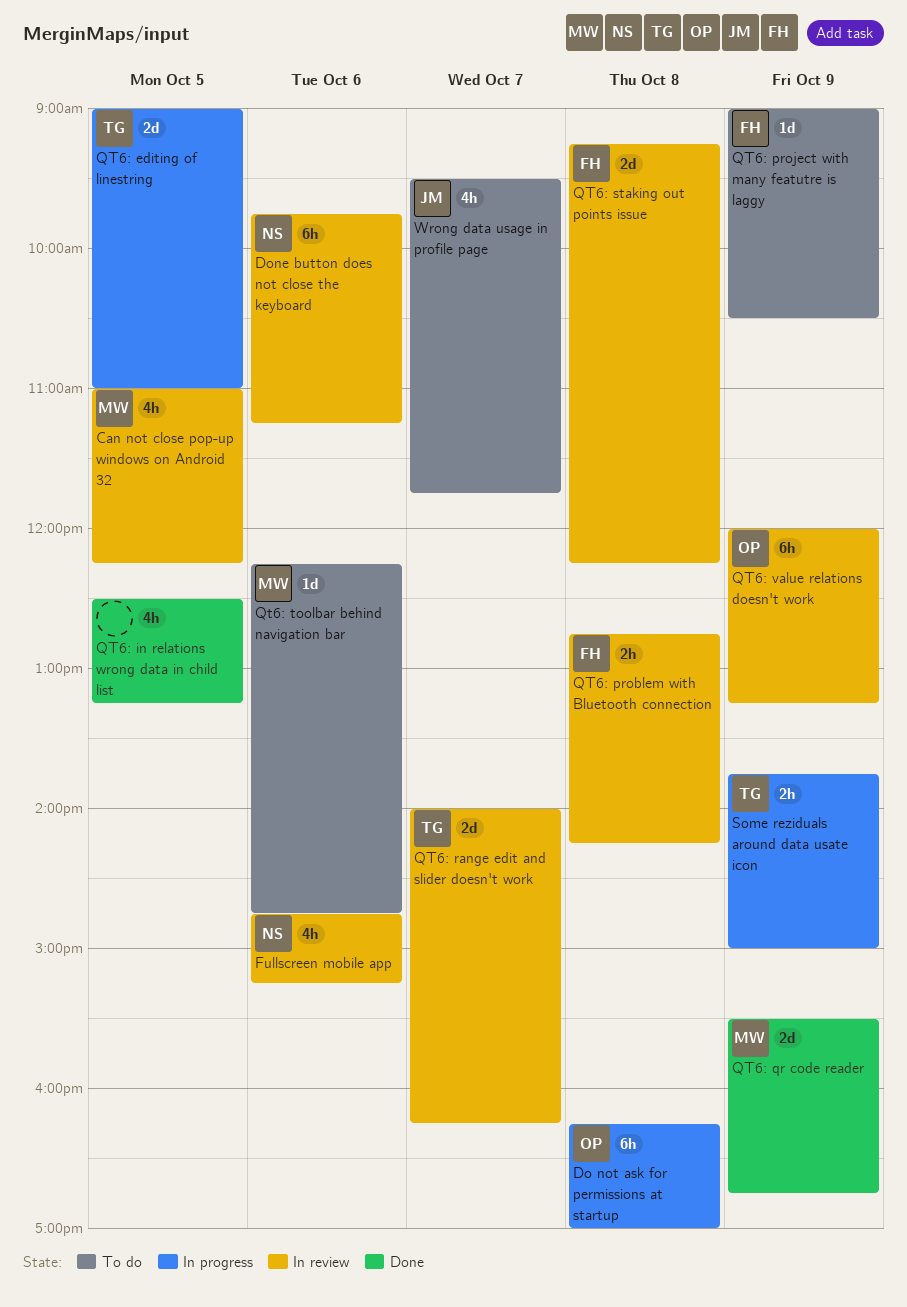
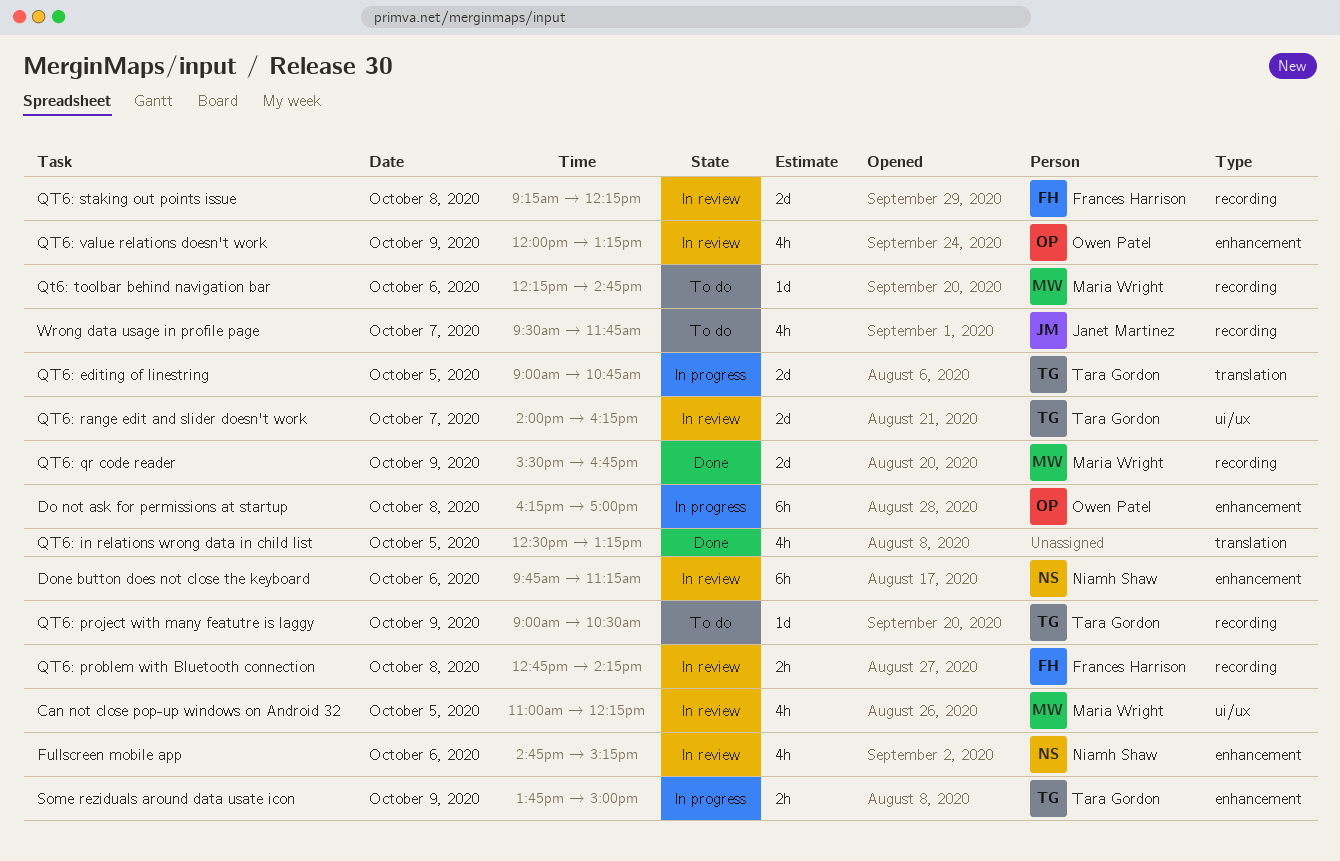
QT6: editing of linestring, ends: 11:00 -> 10:45
QT6: project with many featutre is laggy, owner: Frances Harrison -> Tara Gordon
QT6: value relations doesn't work, estimate: 6h -> 4h

